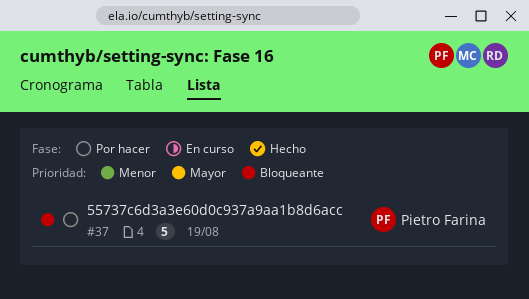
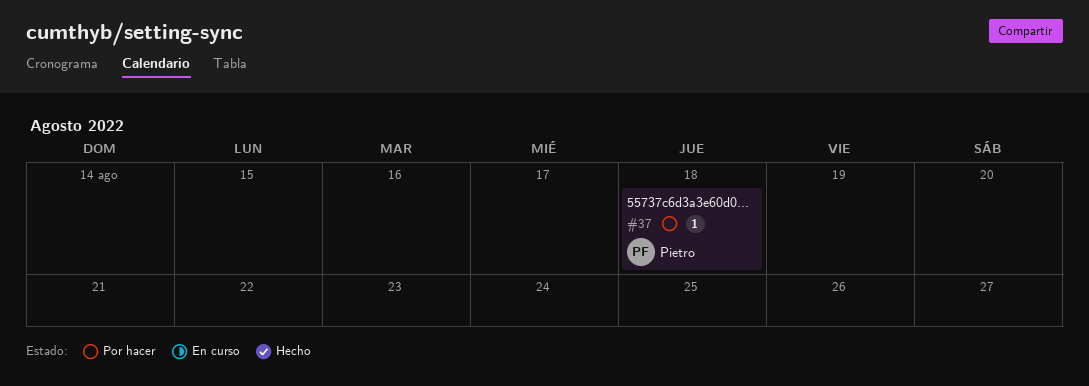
#37, estimate: 5 -> 1
#37, due: Aug 19 -> Aug 18

